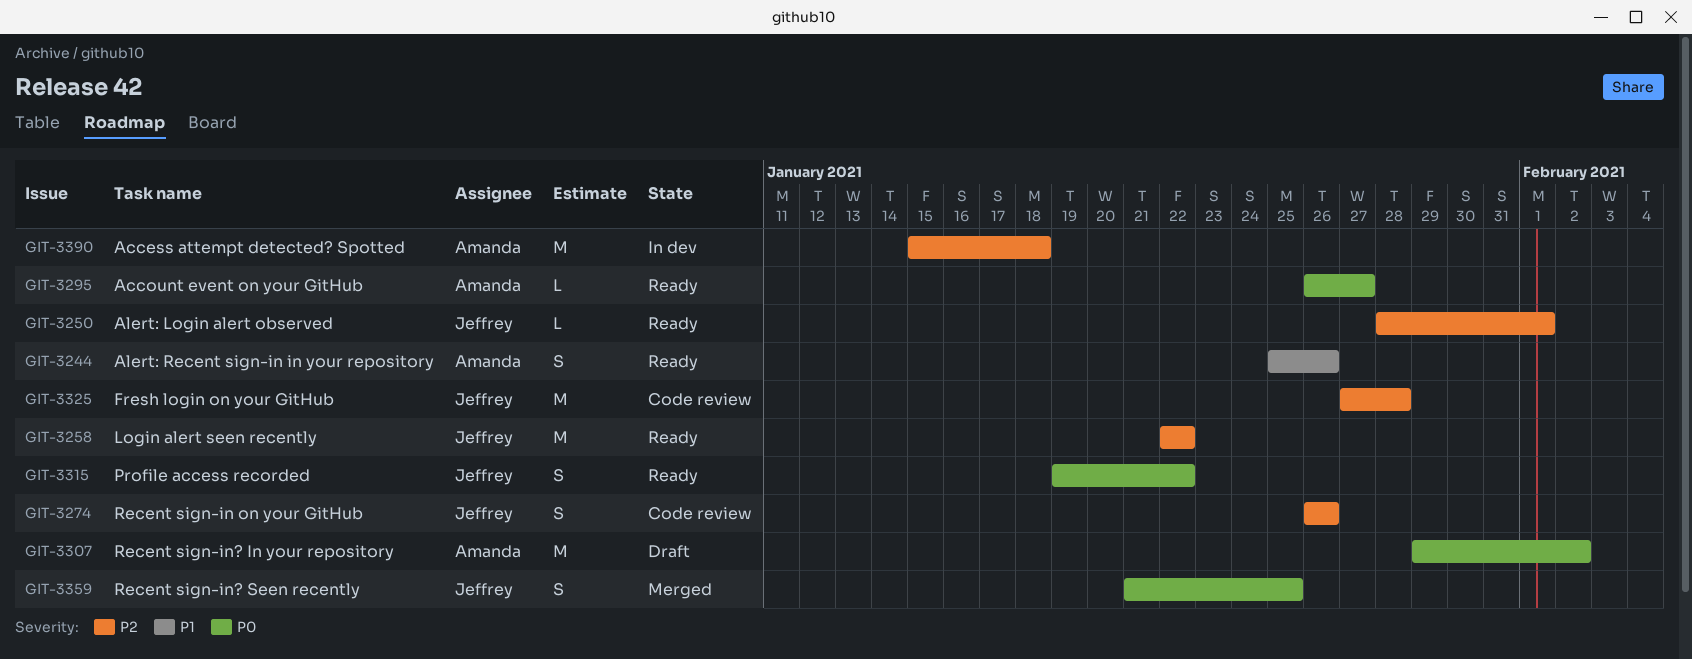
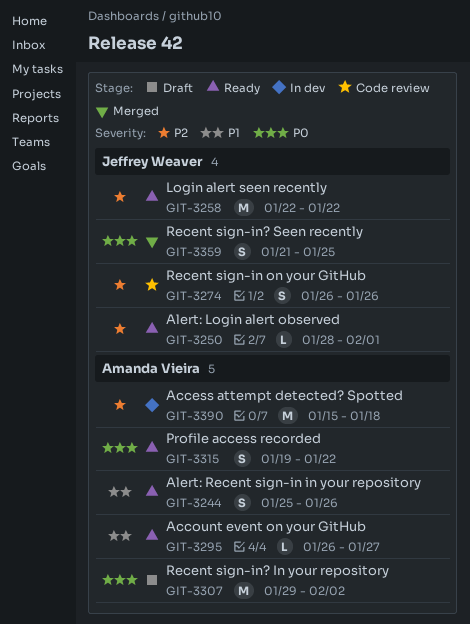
GIT-3295, priority: P0 -> P1
GIT-3315, owner: Jeffrey Weaver -> Amanda Vieira
GIT-3325: present -> none

